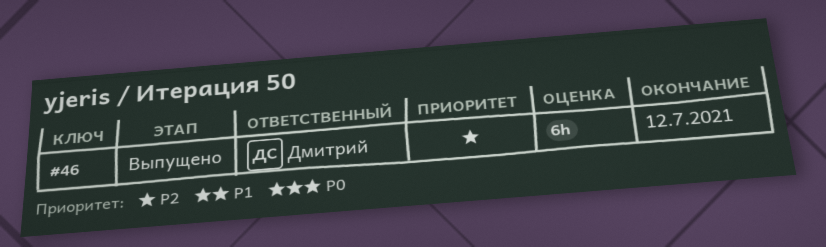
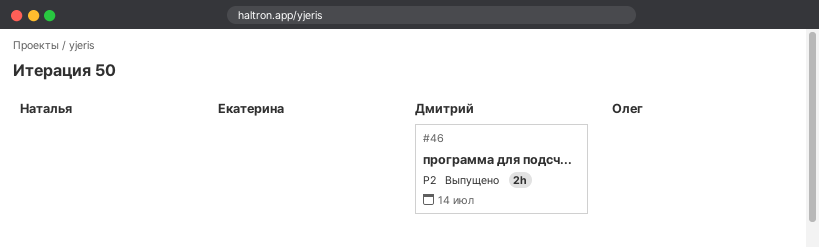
#46, estimate: 6h -> 2h
#46, due: Jul 12 -> Jul 14

